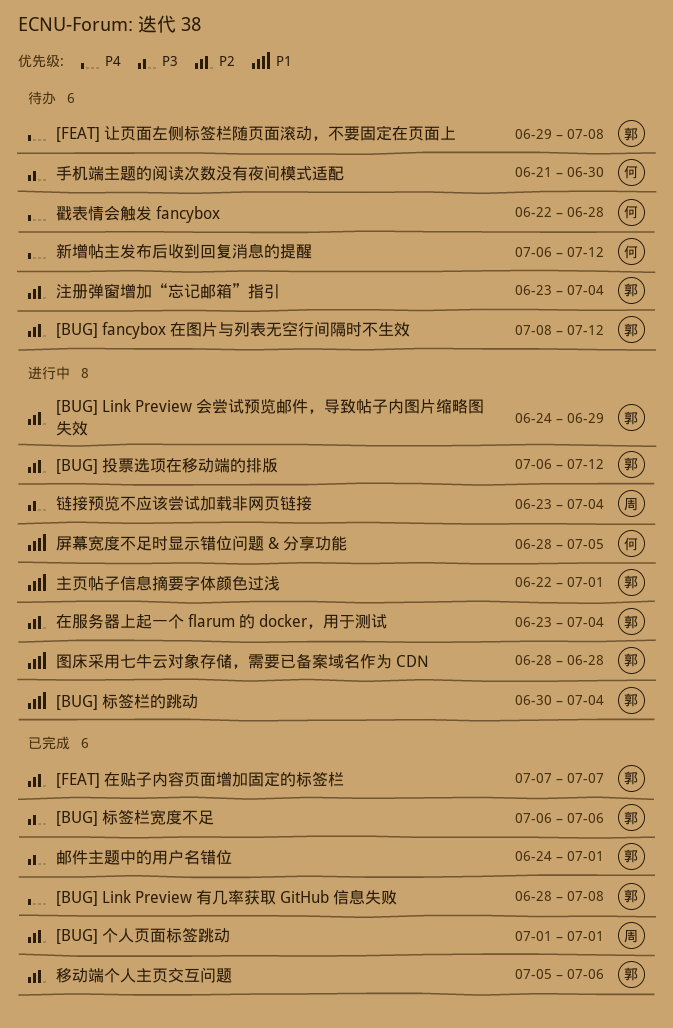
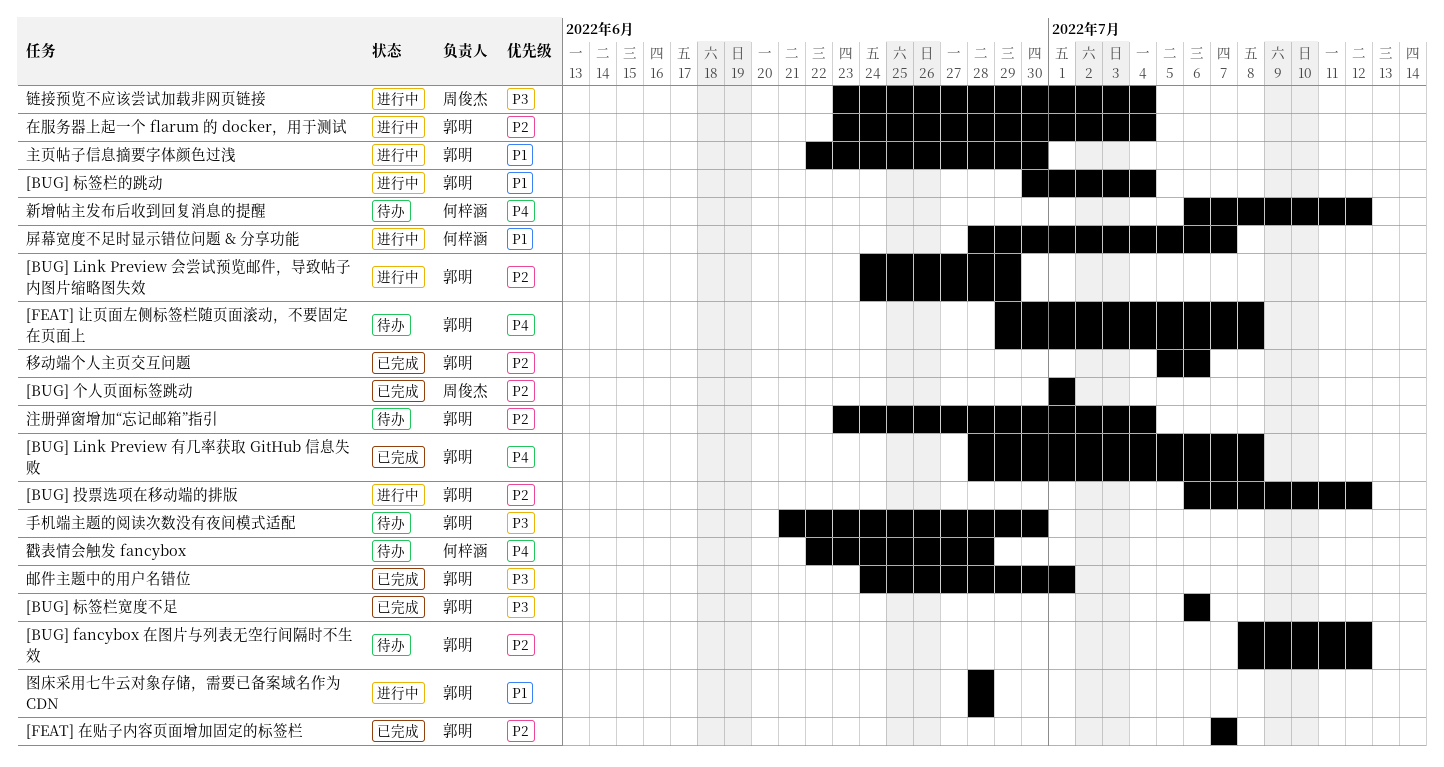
主页帖子信息摘要字体颜色过浅, due: Jul 1 -> Jun 30
屏幕宽度不足时显示错位问题 & 分享功能, due: Jul 5 -> Jul 7
手机端主题的阅读次数没有夜间模式适配, owner: 何梓涵 -> 郭明

